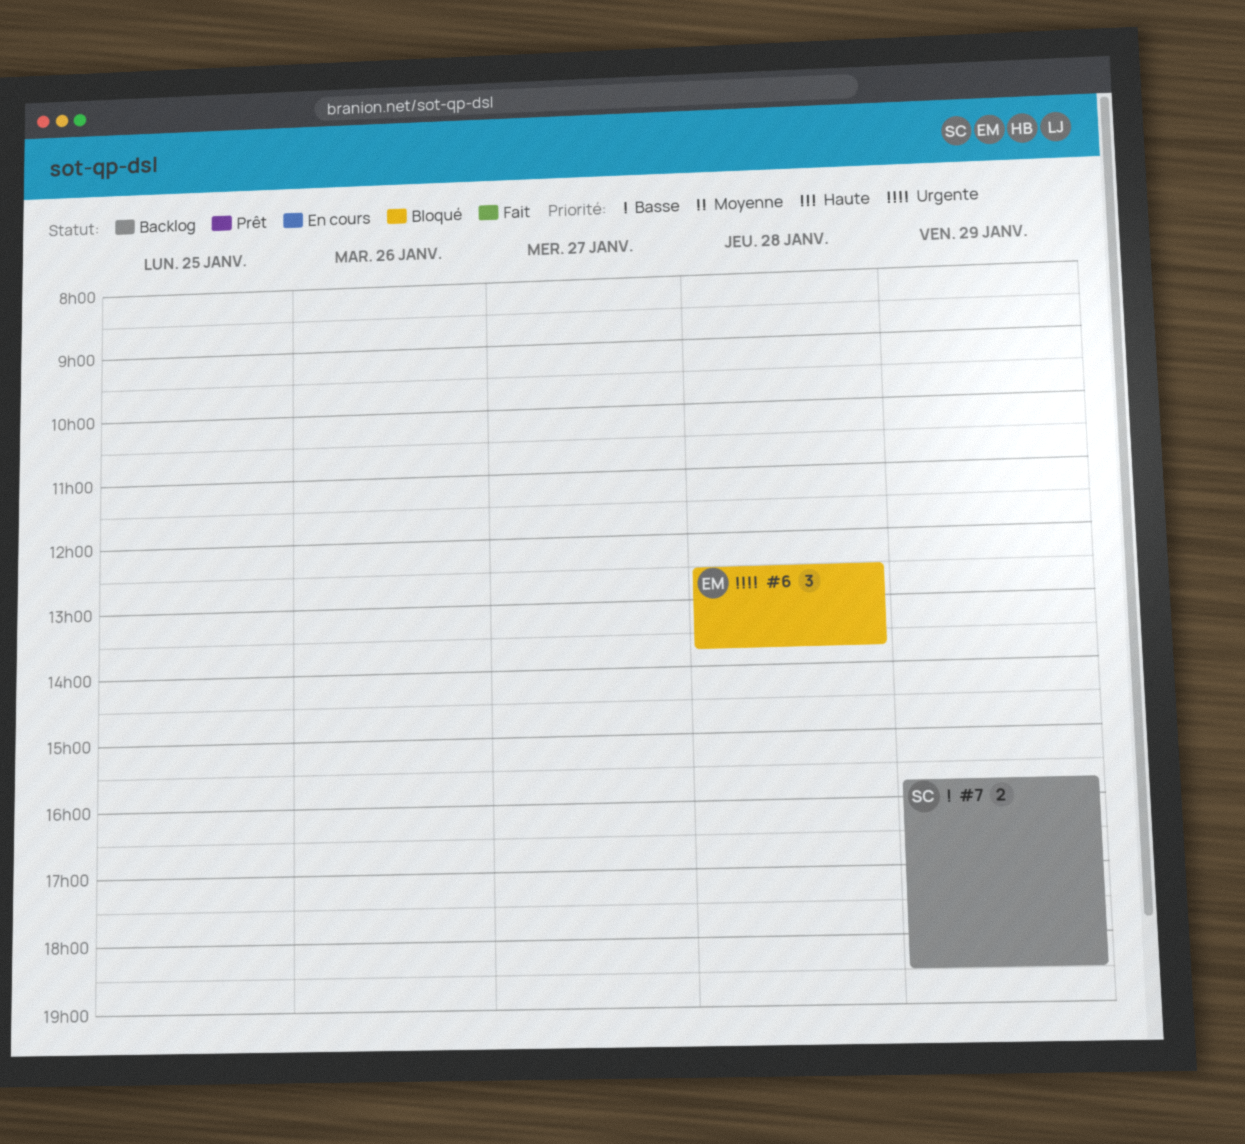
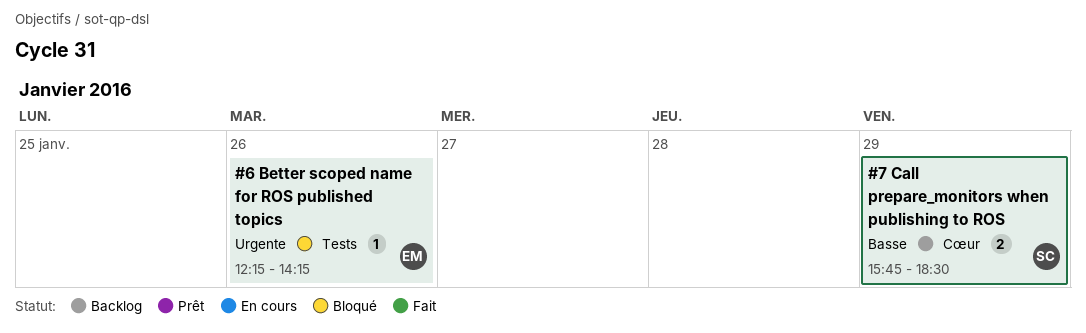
#6, estimate: 3 -> 1
#6, day: Jan 28 -> Jan 26
#6, begins: 12:30 -> 12:15
#6, ends: 13:45 -> 14:15

